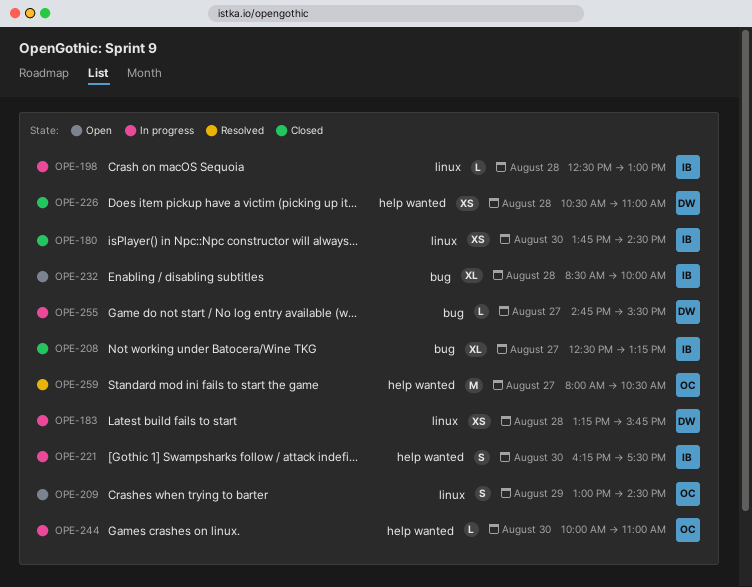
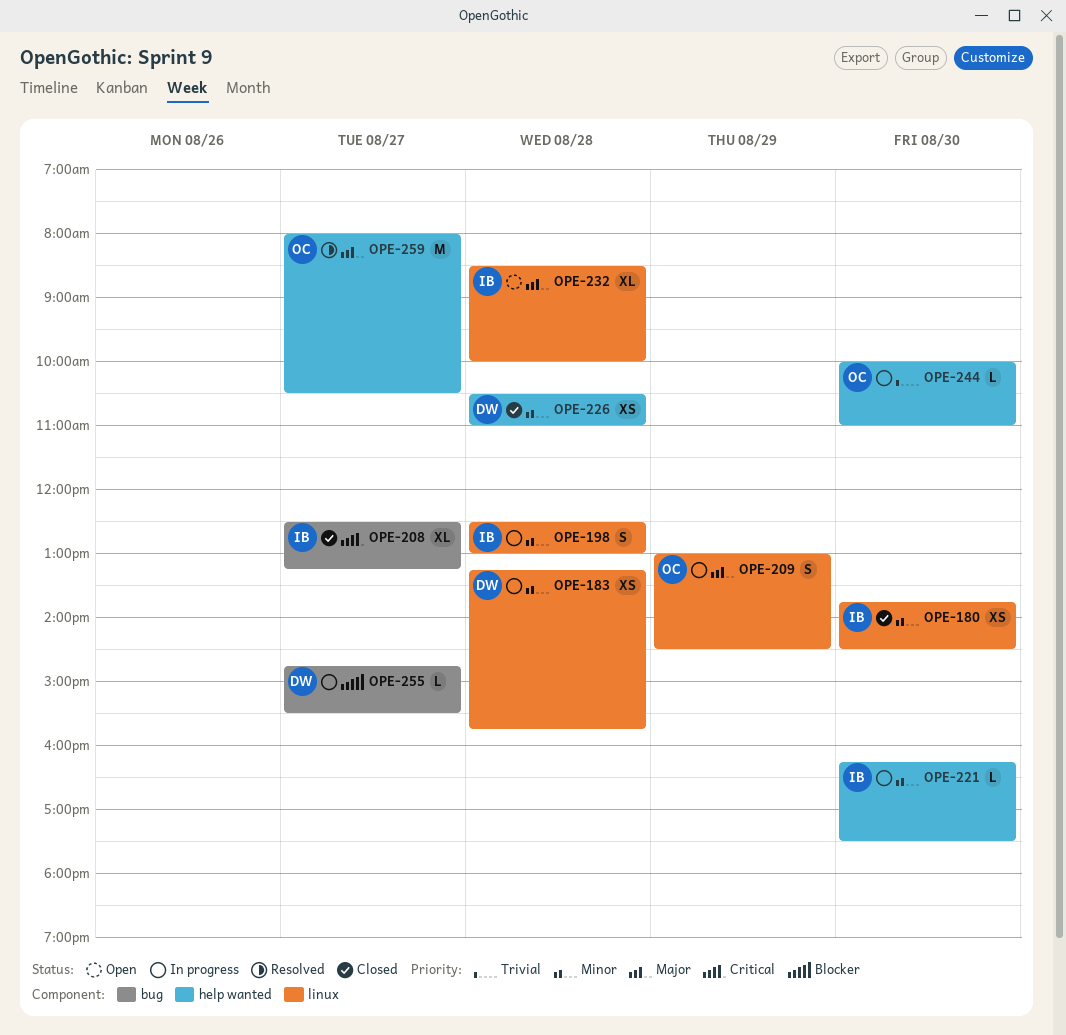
OPE-198, estimate: L -> S
OPE-209, status: Open -> In progress
OPE-221, estimate: S -> L
OPE-232, label: bug -> linux

